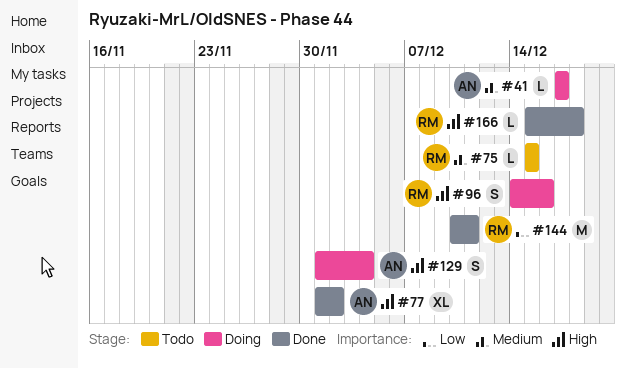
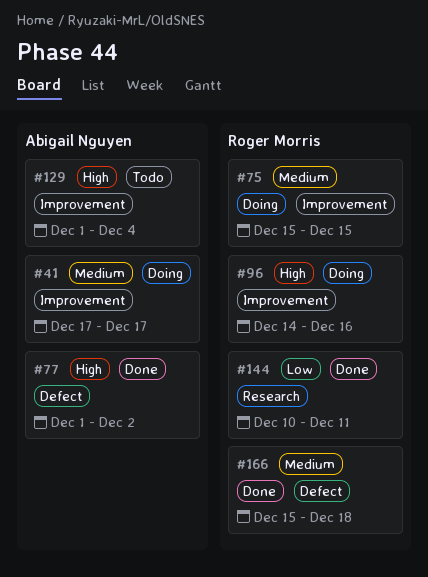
#75, status: Todo -> Doing
#129, status: Doing -> Todo
#166, priority: High -> Medium

